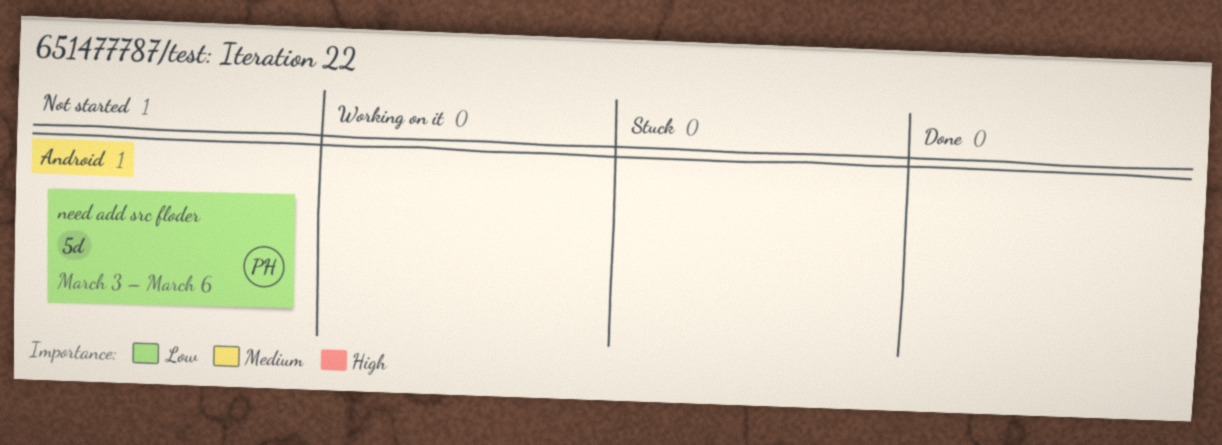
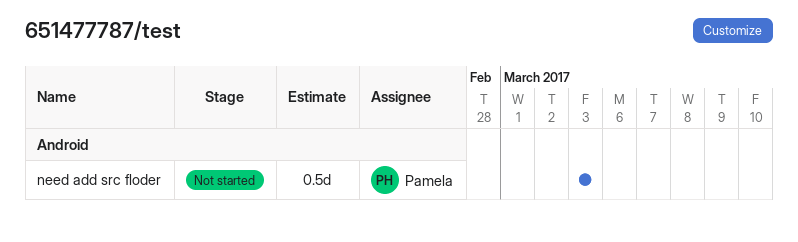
need add src floder, estimate: 5d -> 0.5d
need add src floder, due: Mar 6 -> Mar 3

